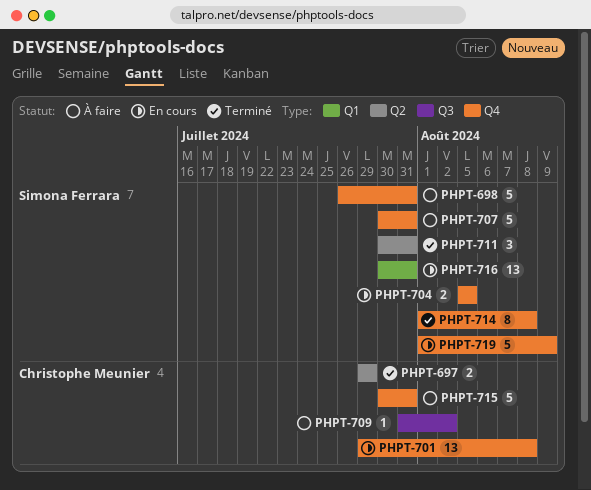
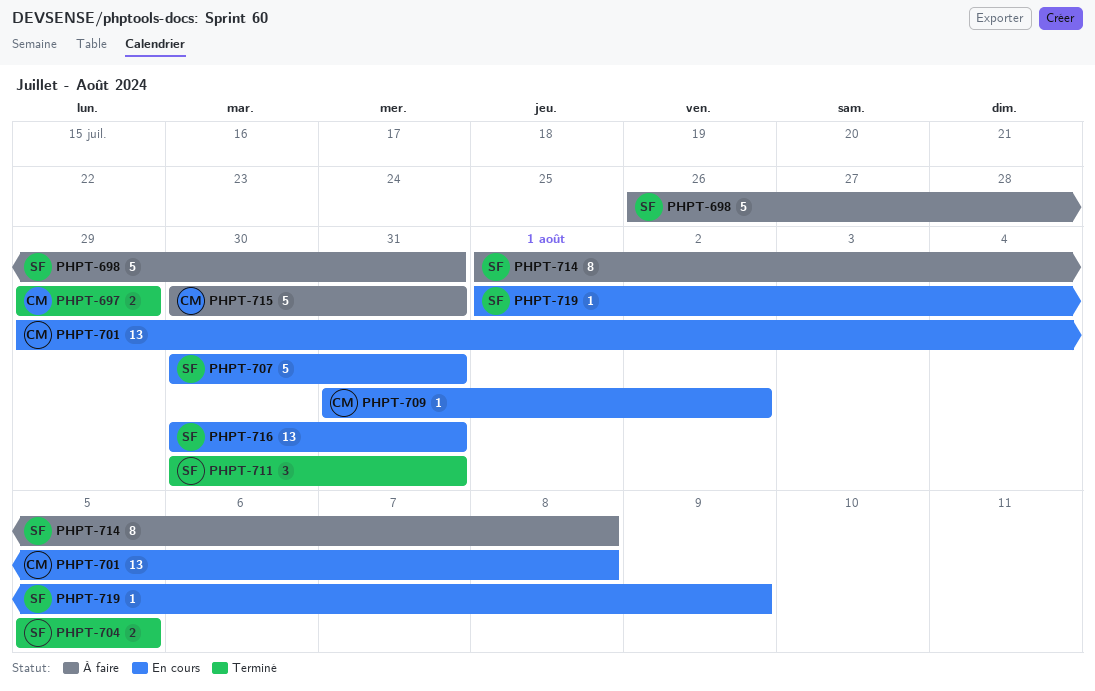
PHPT-704, status: En cours -> Terminé
PHPT-707, status: À faire -> En cours
PHPT-709, status: À faire -> En cours
PHPT-714, status: Terminé -> À faire
PHPT-719, estimate: 5 -> 1

